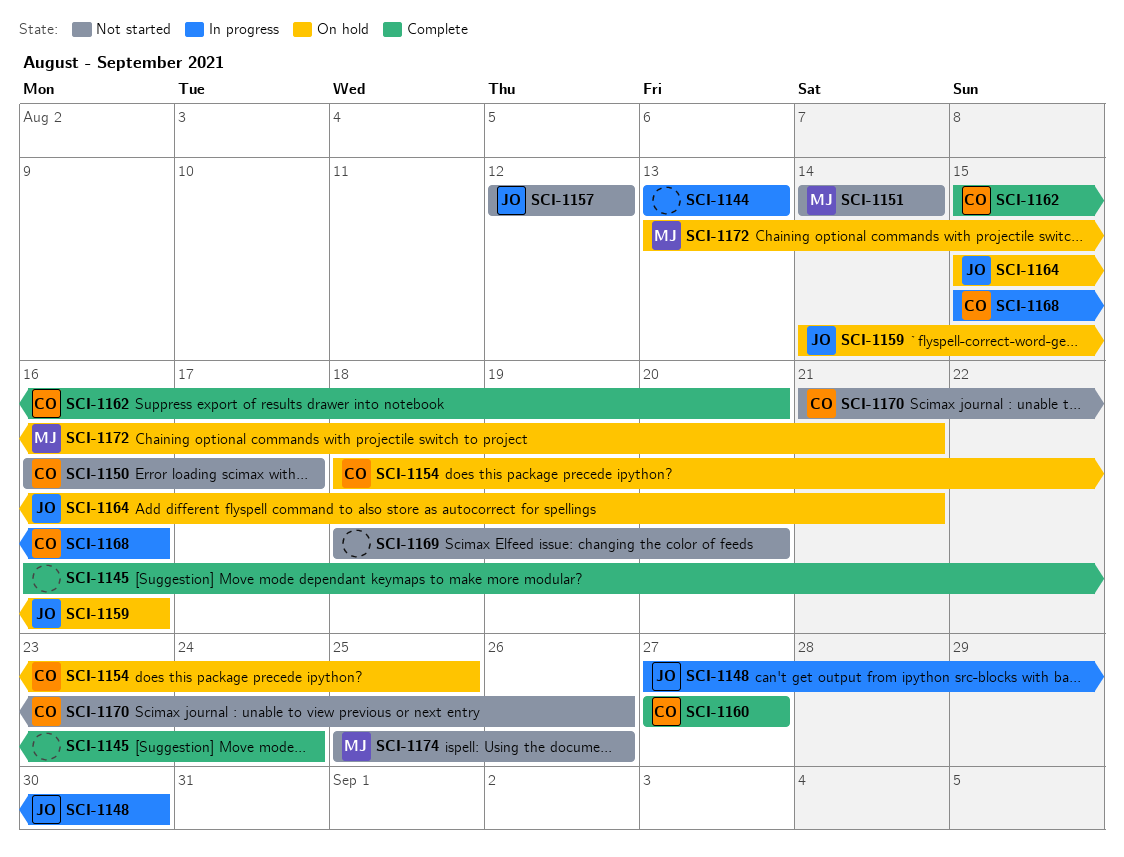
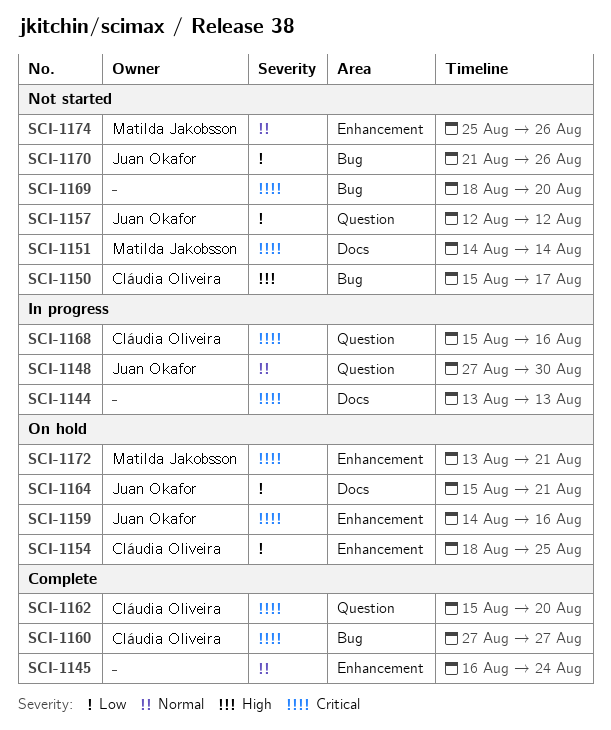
SCI-1150, start: Aug 16 -> Aug 15
SCI-1170, owner: Cláudia Oliveira -> Juan Okafor

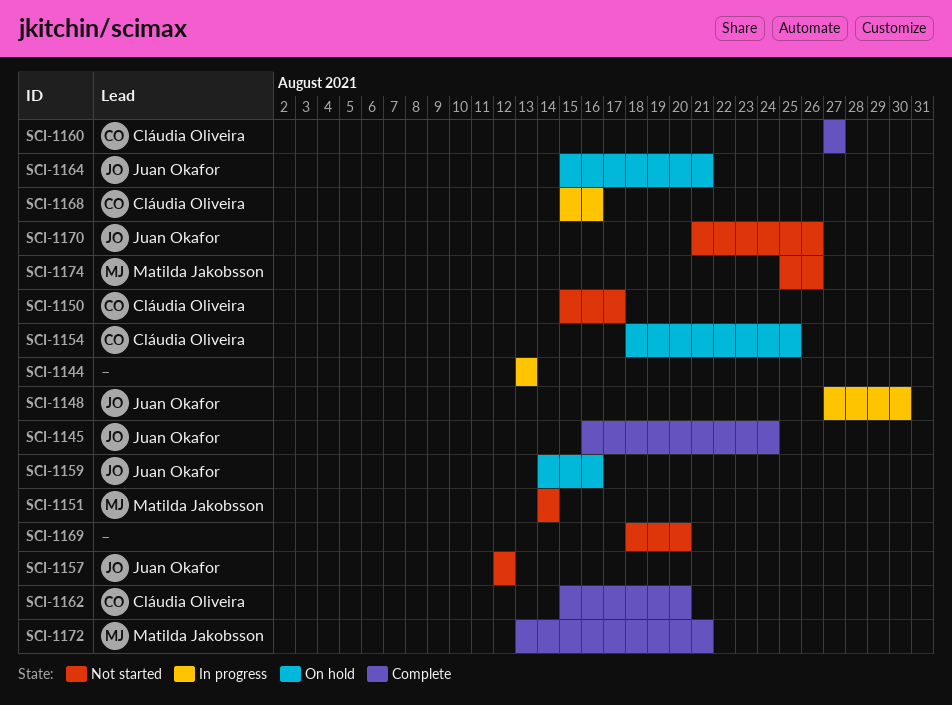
SCI-1145, owner: none -> Juan Okafor
SCI-1172, status: On hold -> Complete

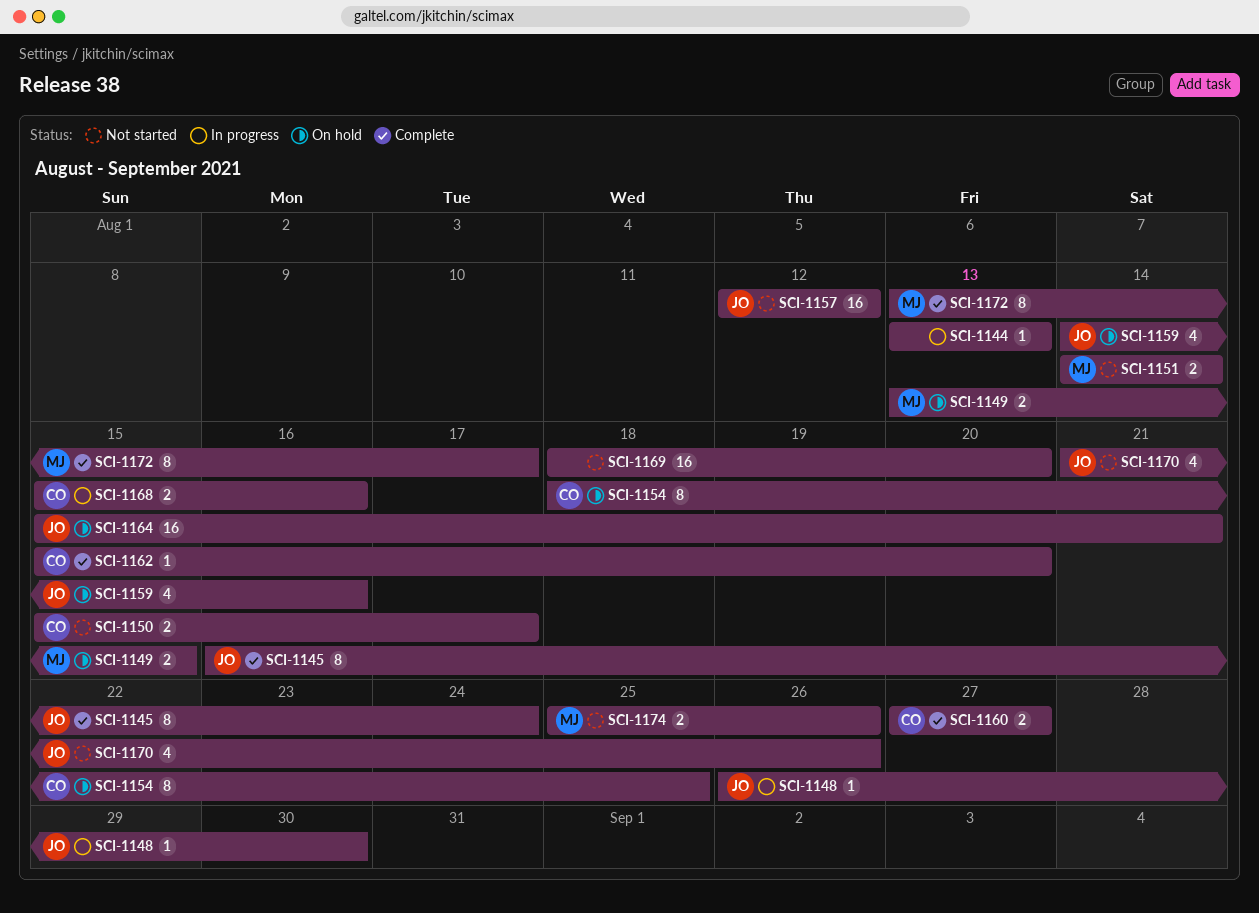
SCI-1148, start: Aug 27 -> Aug 26
SCI-1149: none -> present
SCI-1172, due: Aug 21 -> Aug 17

